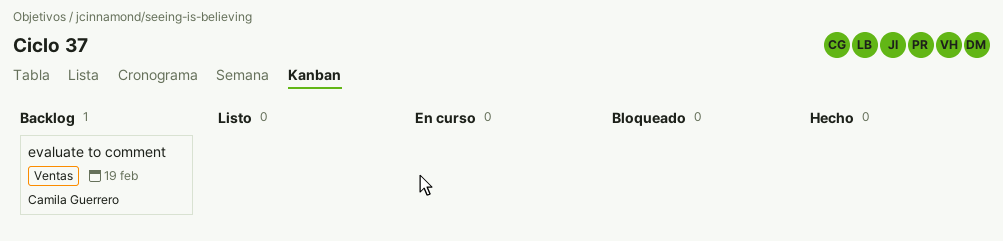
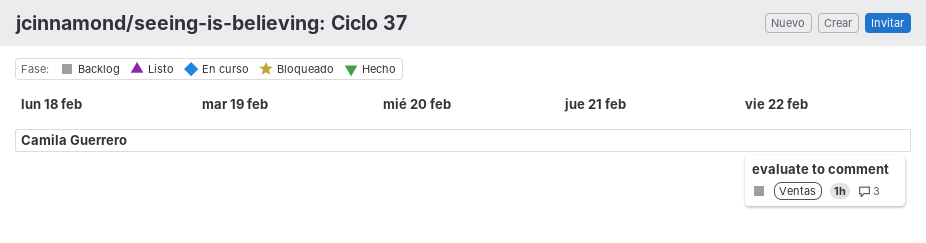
evaluate to comment, due: Feb 19 -> Feb 22

